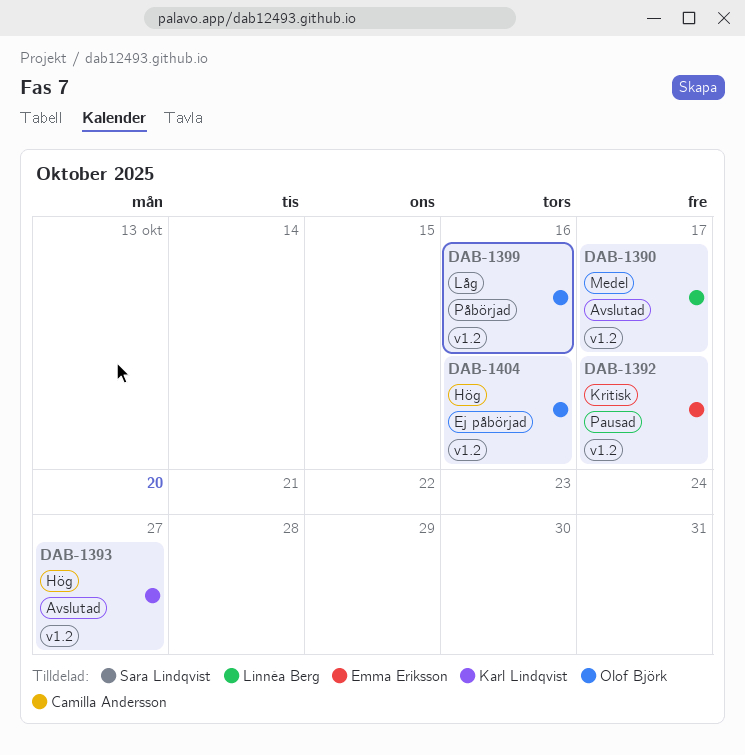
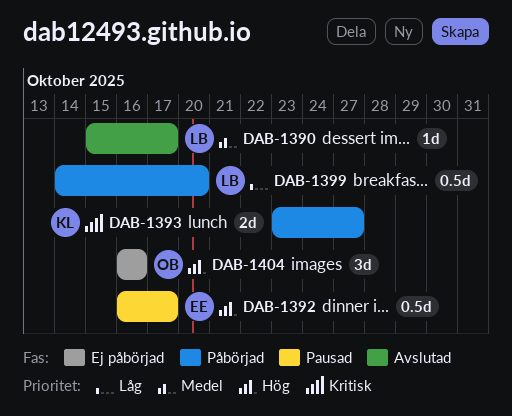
DAB-1392, priority: Kritisk -> Hög
DAB-1393, status: Avslutad -> Påbörjad
DAB-1393, priority: Hög -> Kritisk
DAB-1399, owner: Olof Björk -> Linnéa Berg
DAB-1399, due: Oct 16 -> Oct 20

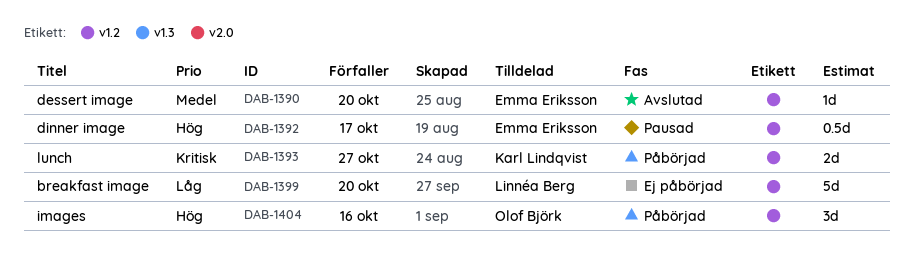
DAB-1390, owner: Linnéa Berg -> Emma Eriksson
DAB-1390, due: Oct 17 -> Oct 20
DAB-1399, status: Påbörjad -> Ej påbörjad
DAB-1399, estimate: 0.5d -> 5d
DAB-1404, status: Ej påbörjad -> Påbörjad

